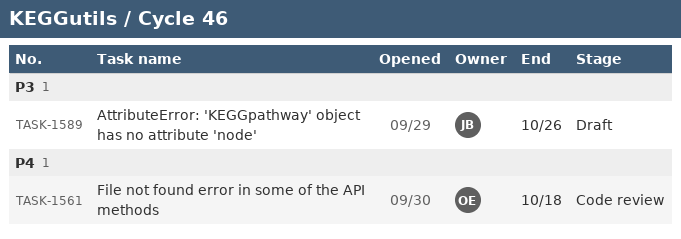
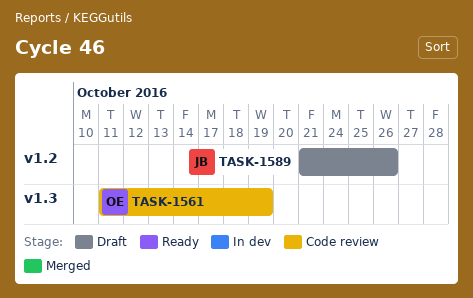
TASK-1561, due: Oct 18 -> Oct 19

